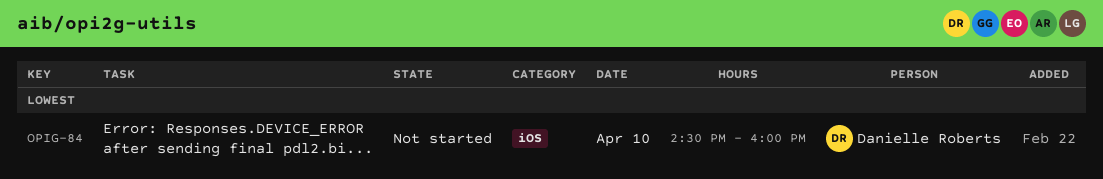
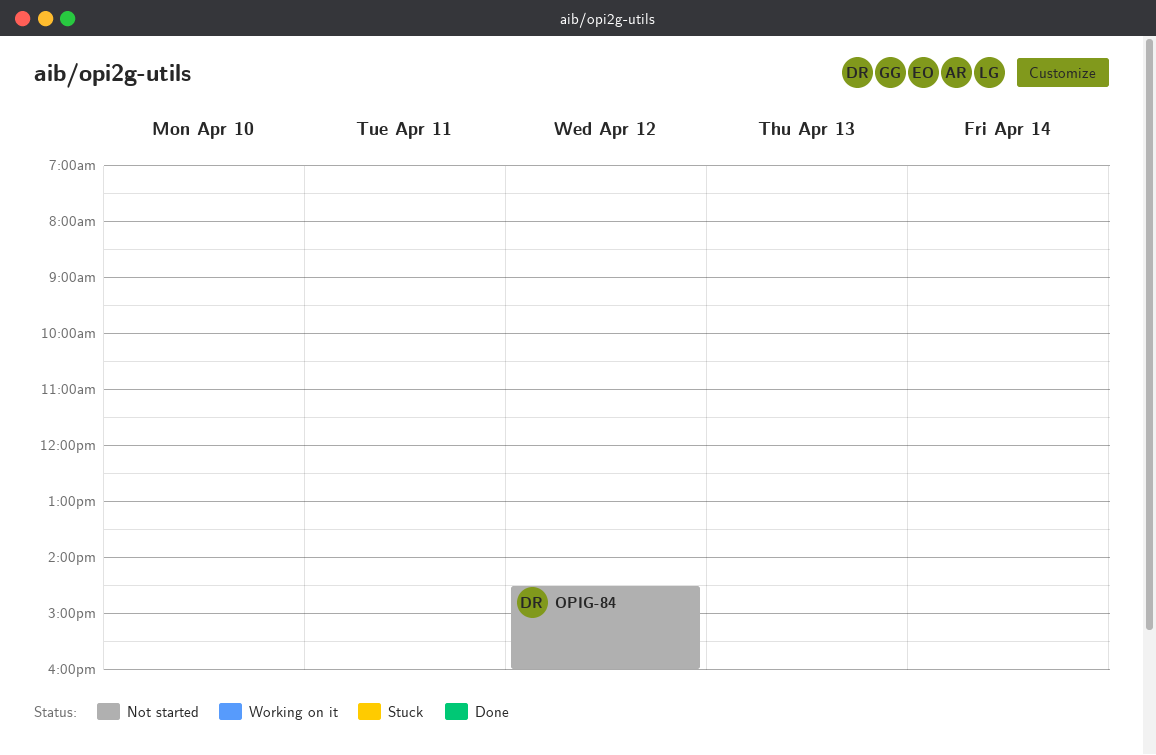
OPIG-84, day: Apr 10 -> Apr 12

